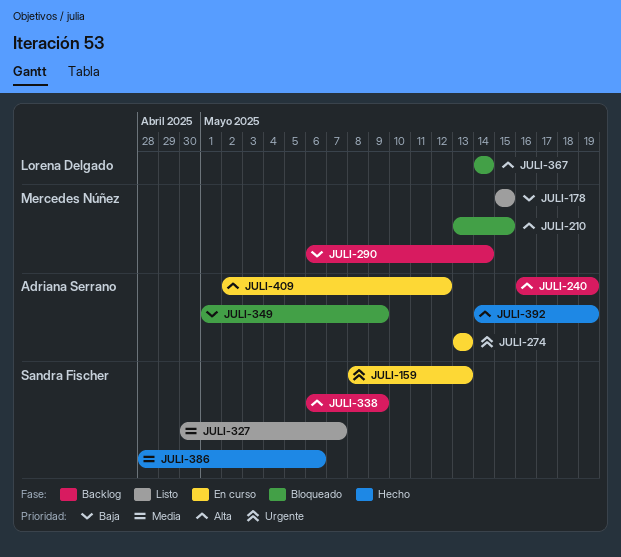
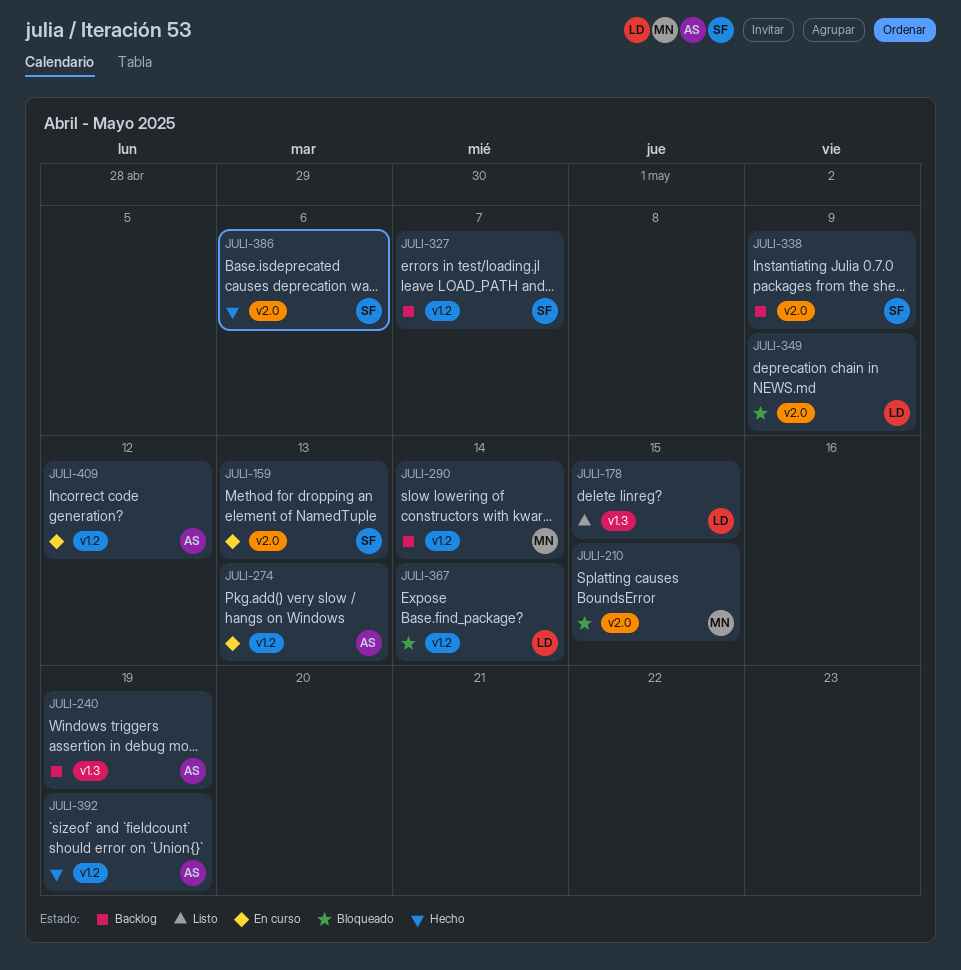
JULI-178, owner: Mercedes Núñez -> Lorena Delgado
JULI-327, status: Listo -> Backlog
JULI-349, owner: Adriana Serrano -> Lorena Delgado

